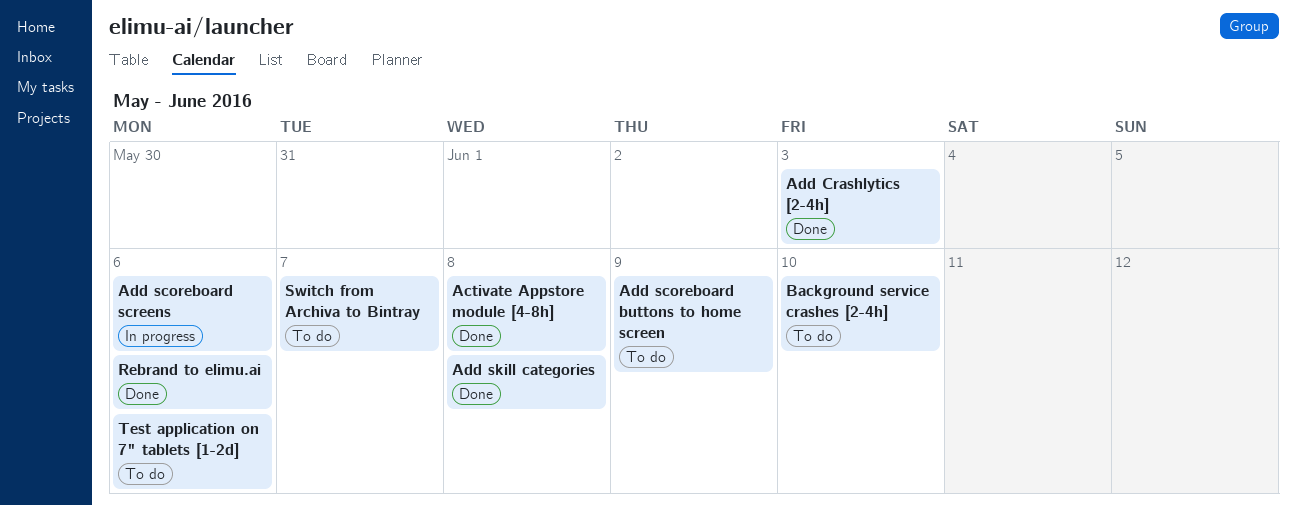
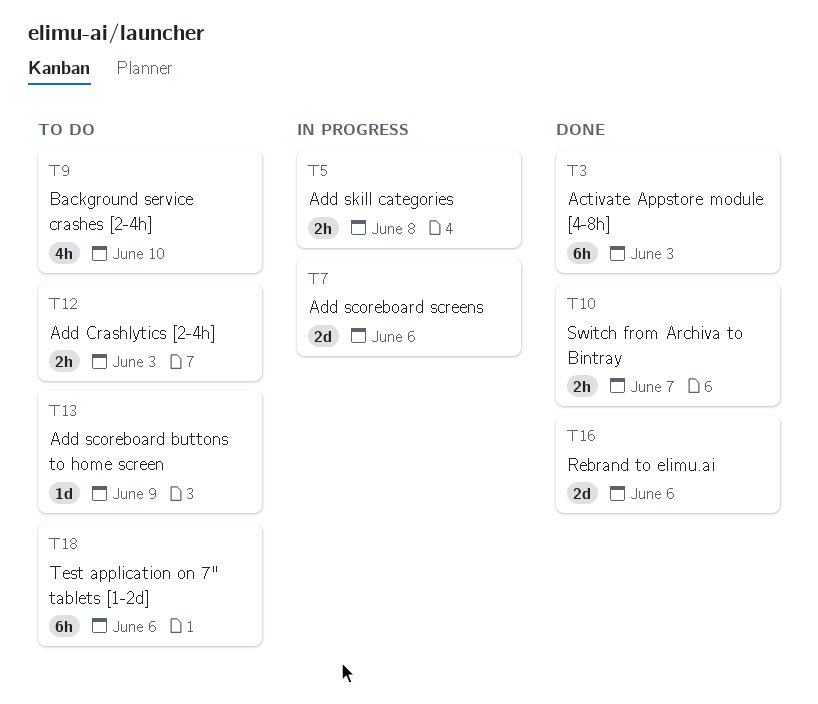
Activate Appstore module [4-8h], due: Jun 8 -> Jun 3
Add Crashlytics [2-4h], status: Done -> To do
Add skill categories, status: Done -> In progress
Switch from Archiva to Bintray, status: To do -> Done

